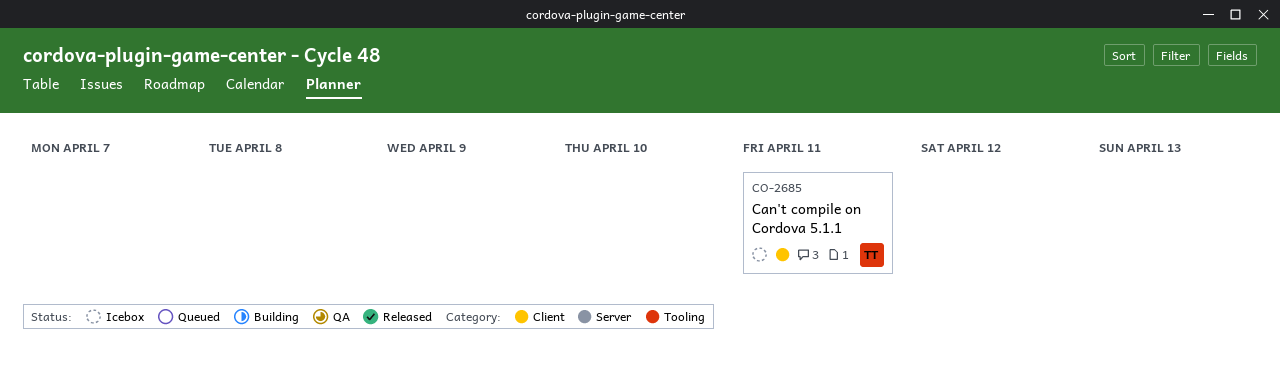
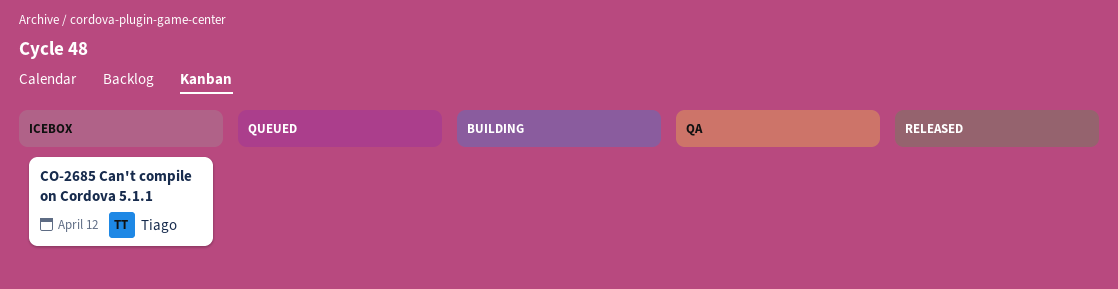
CO-2685, due: Apr 11 -> Apr 12

